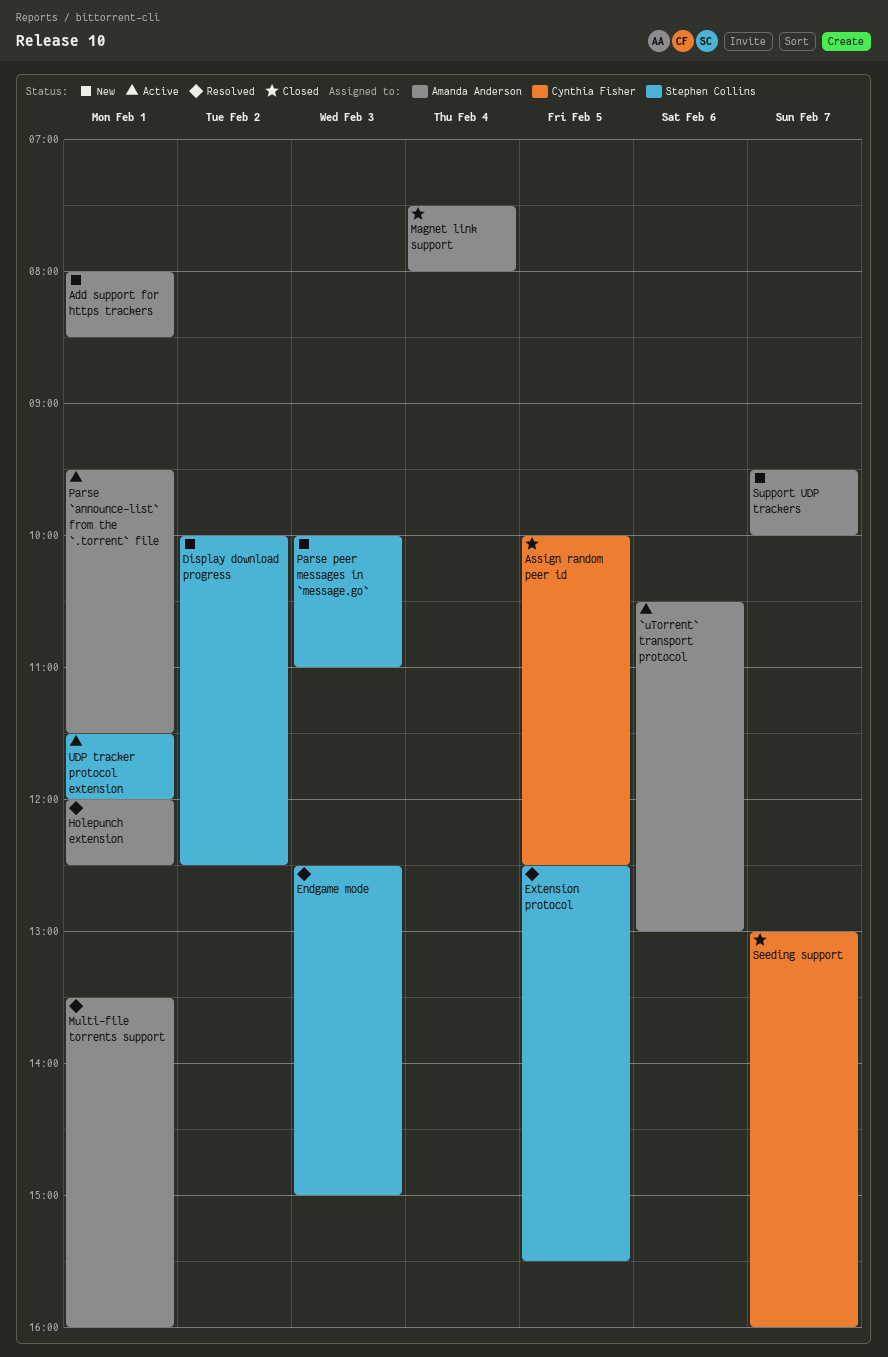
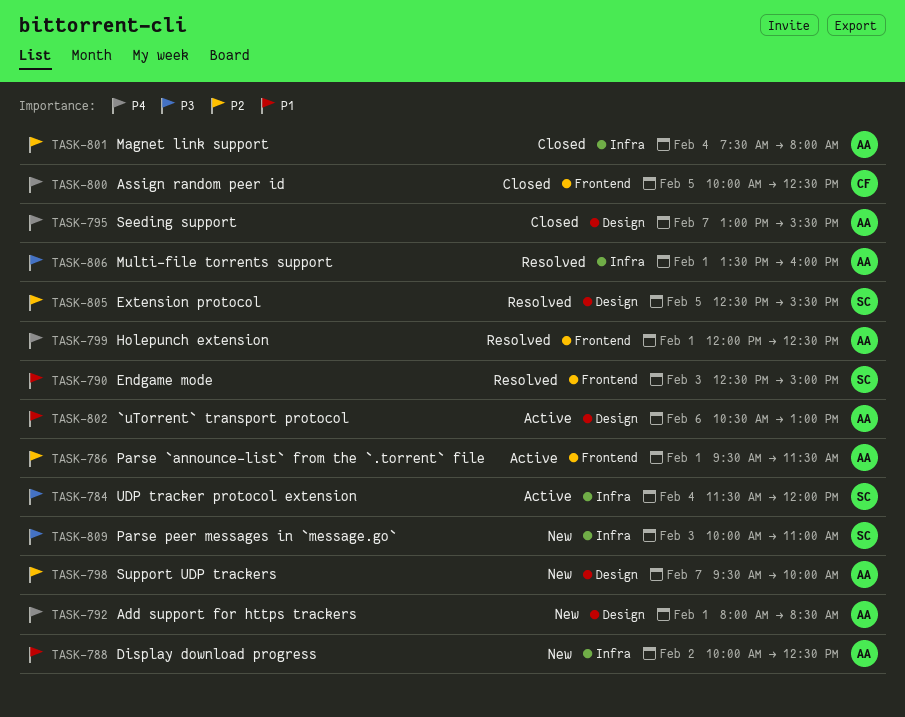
Display download progress, owner: Stephen Collins -> Amanda Anderson
Seeding support, owner: Cynthia Fisher -> Amanda Anderson
Seeding support, ends: 16:00 -> 15:30
UDP tracker protocol extension, day: Feb 1 -> Feb 4

